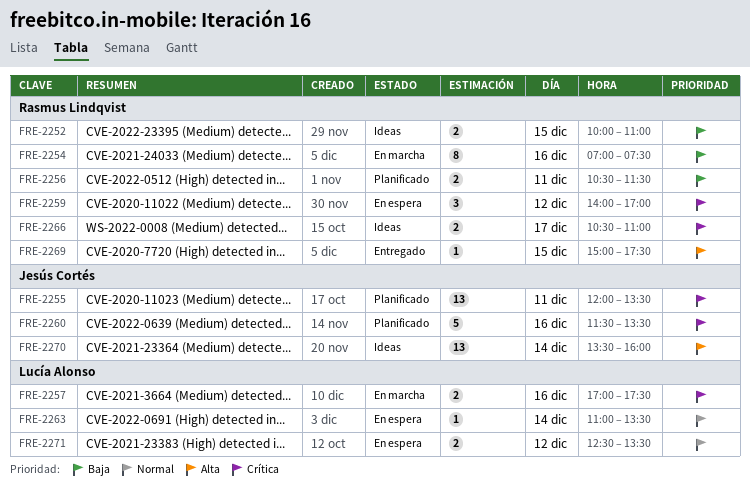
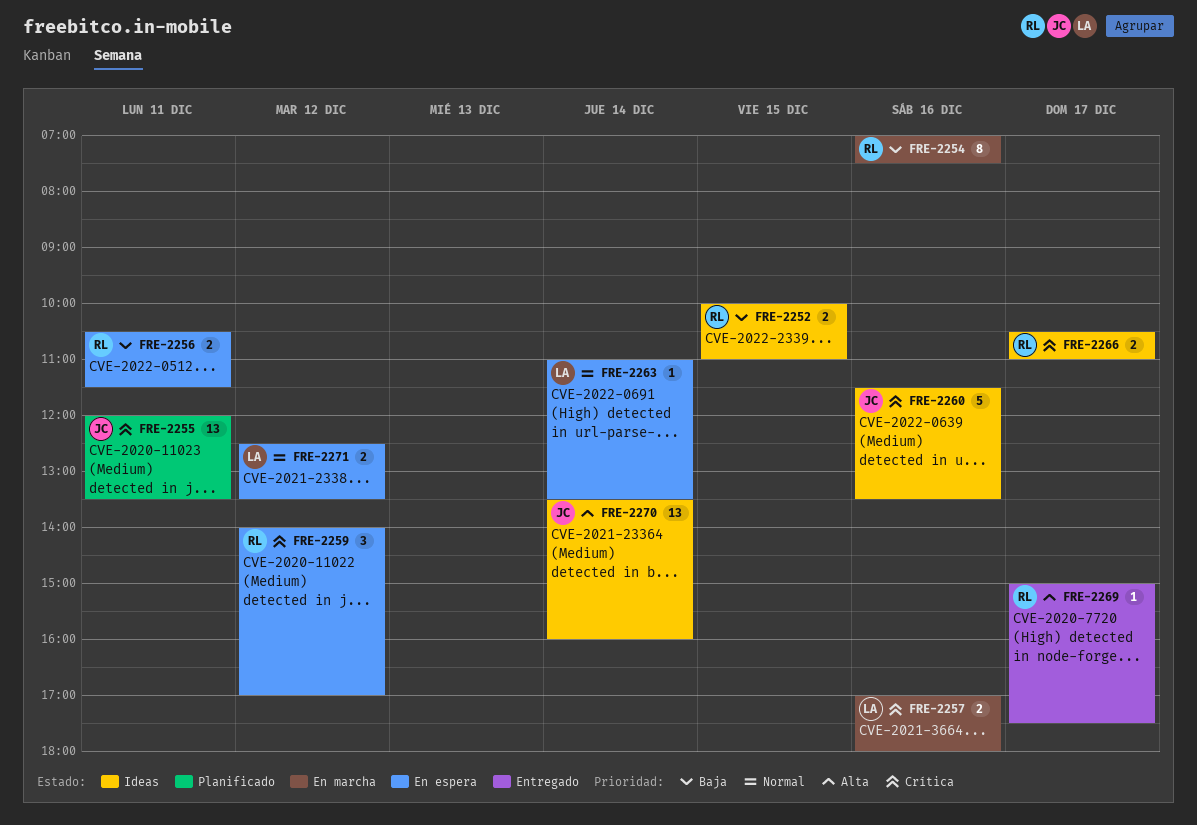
FRE-2256, status: Planificado -> En espera
FRE-2257, ends: 17:30 -> 18:00
FRE-2260, status: Planificado -> Ideas
FRE-2269, day: Dec 15 -> Dec 17

